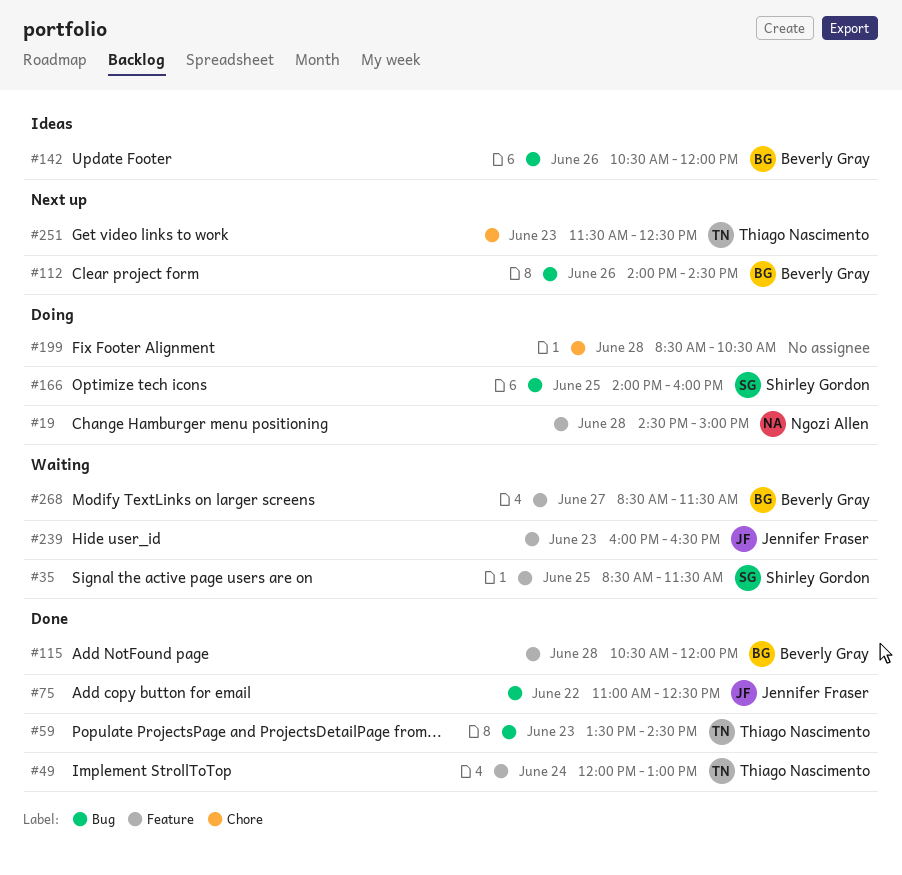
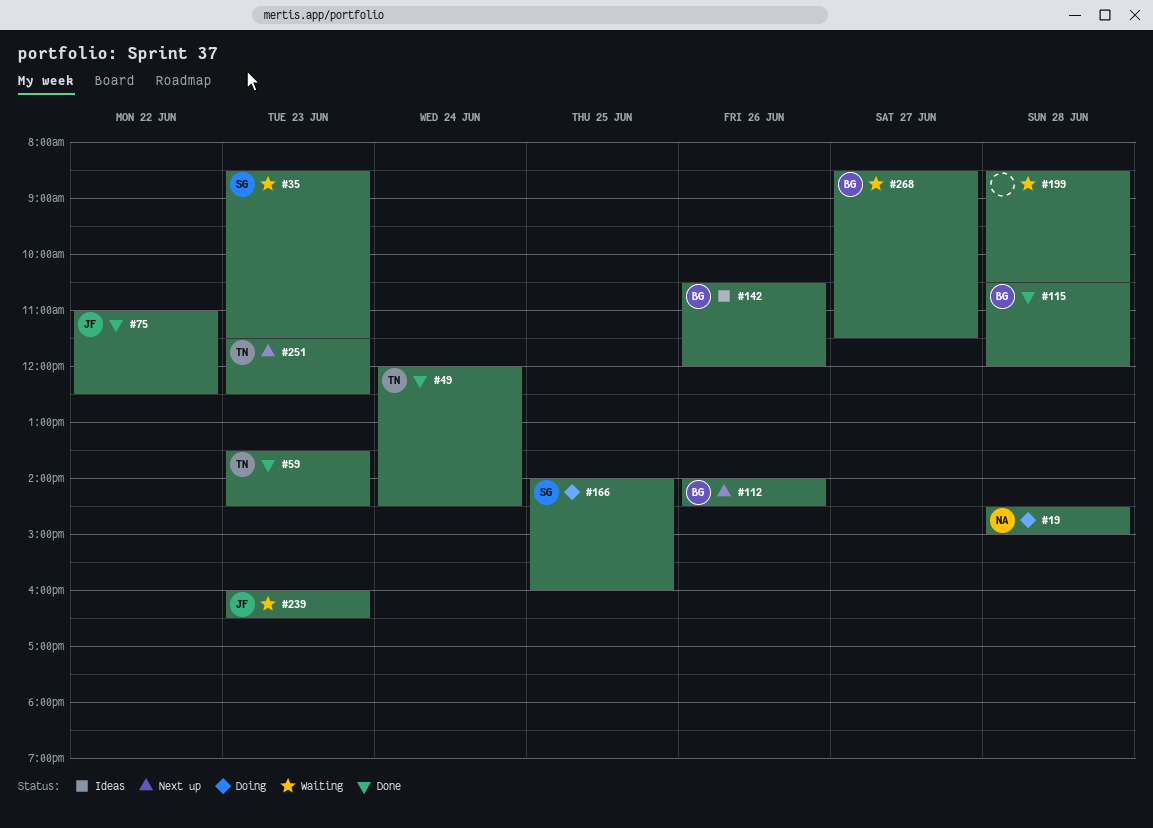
#35, day: Jun 25 -> Jun 23
#49, ends: 13:00 -> 14:30
#199, status: Doing -> Waiting

